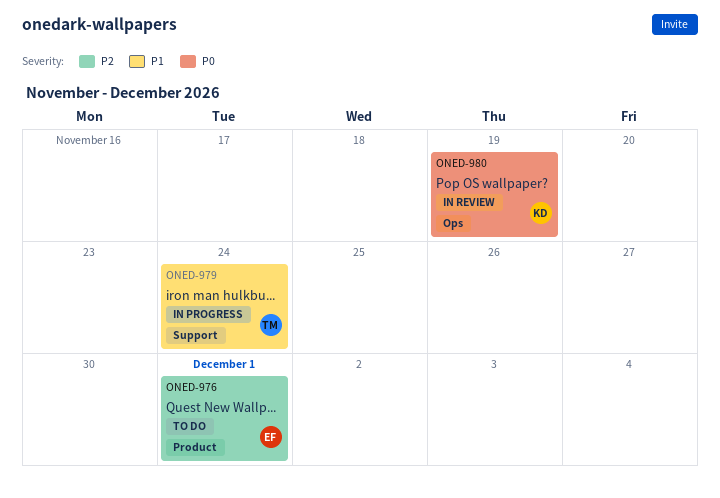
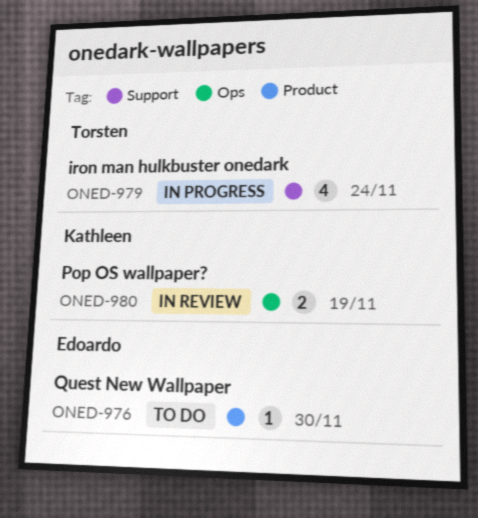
ONED-976, due: Dec 1 -> Nov 30

